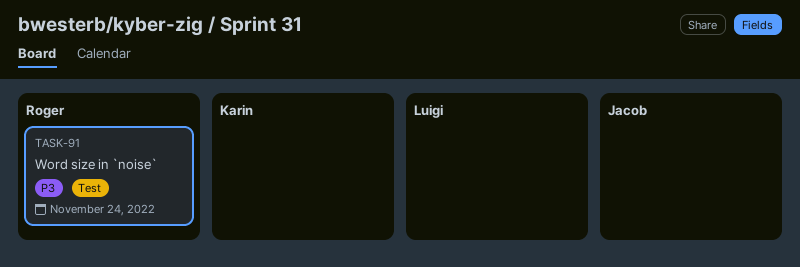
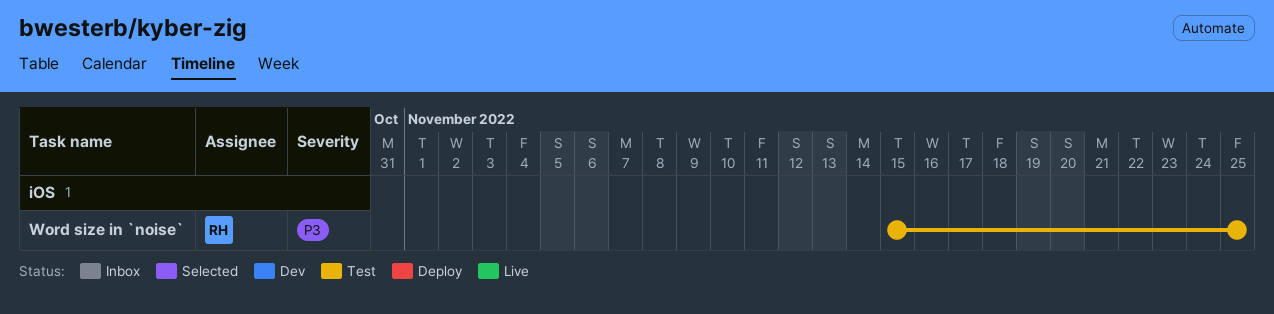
Word size in `noise`, due: Nov 24 -> Nov 25

